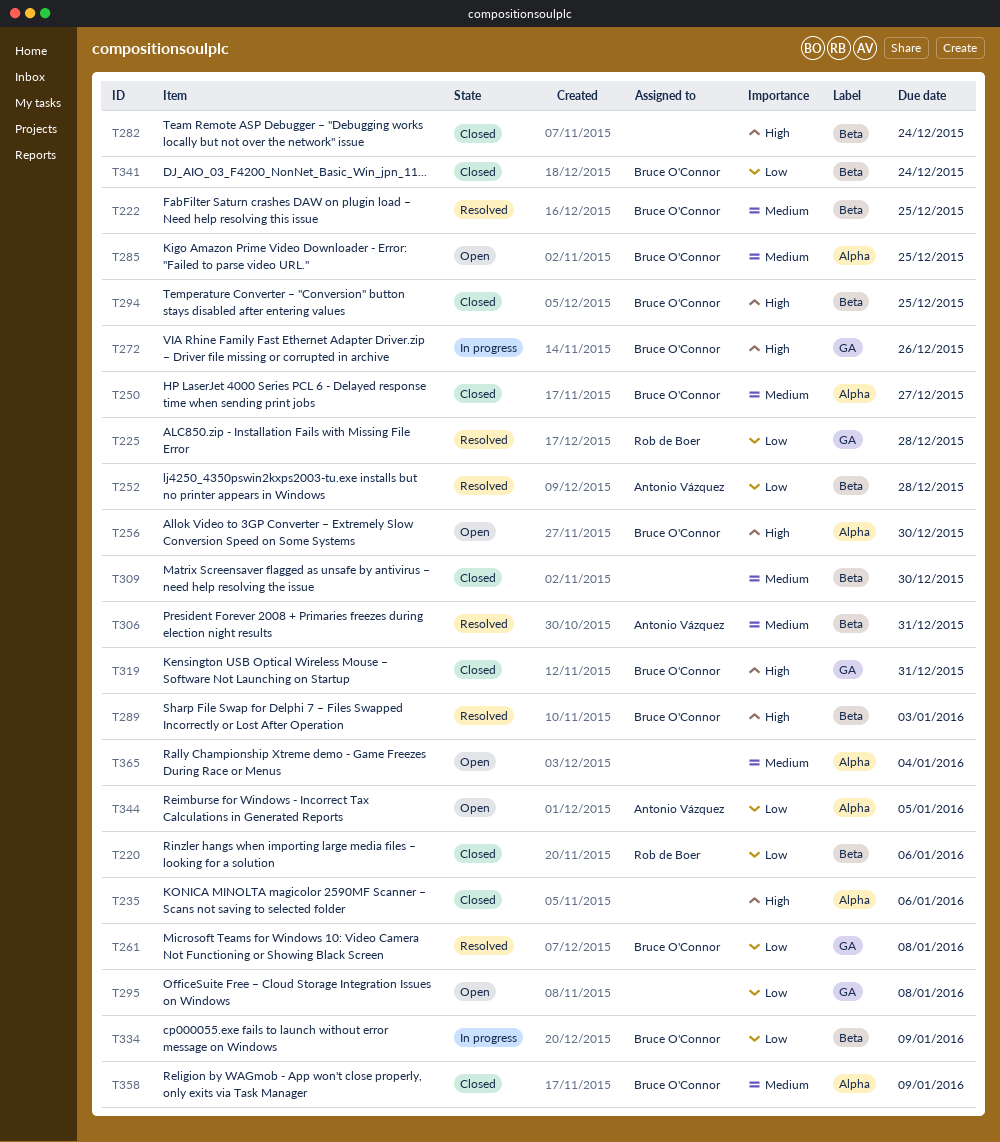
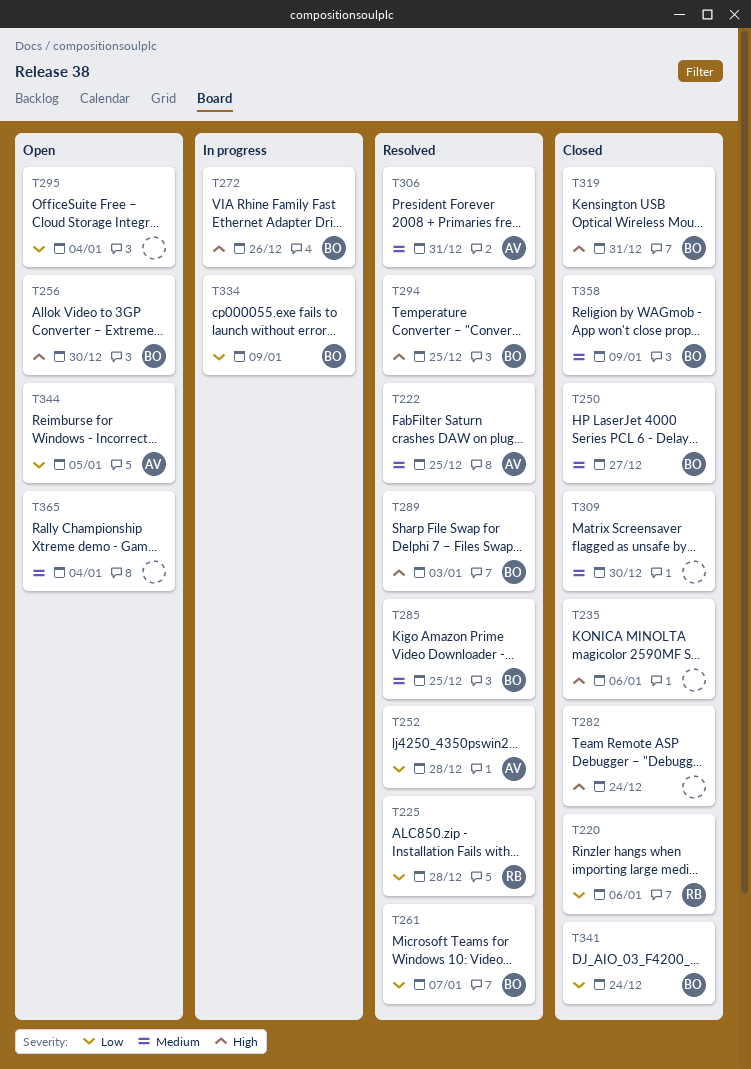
T222, owner: Bruce O'Connor -> Antonio Vázquez
T261, due: Jan 8 -> Jan 7
T285, status: Open -> Resolved
T294, status: Closed -> Resolved
T295, due: Jan 8 -> Jan 4

